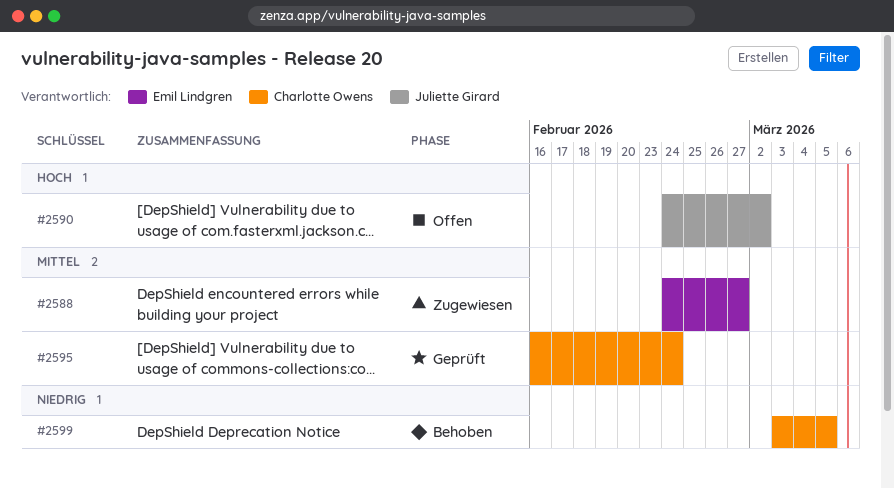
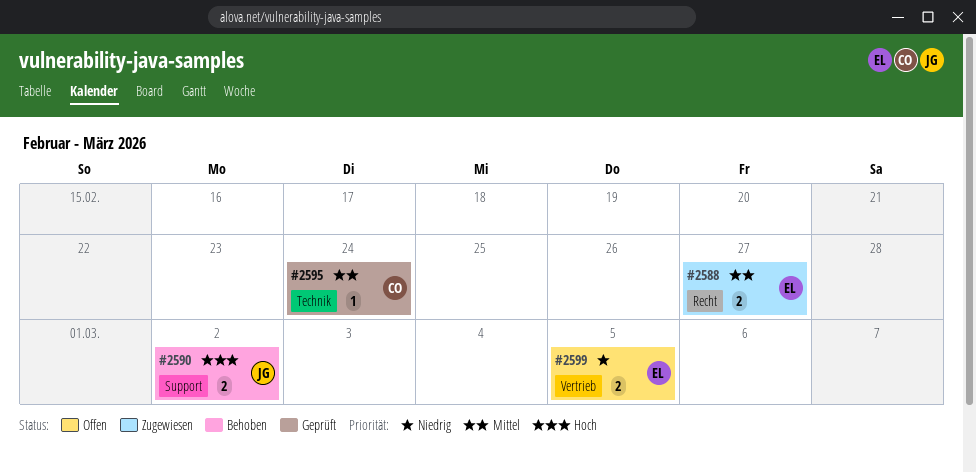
#2590, status: Offen -> Behoben
#2599, status: Behoben -> Offen
#2599, owner: Charlotte Owens -> Emil Lindgren

